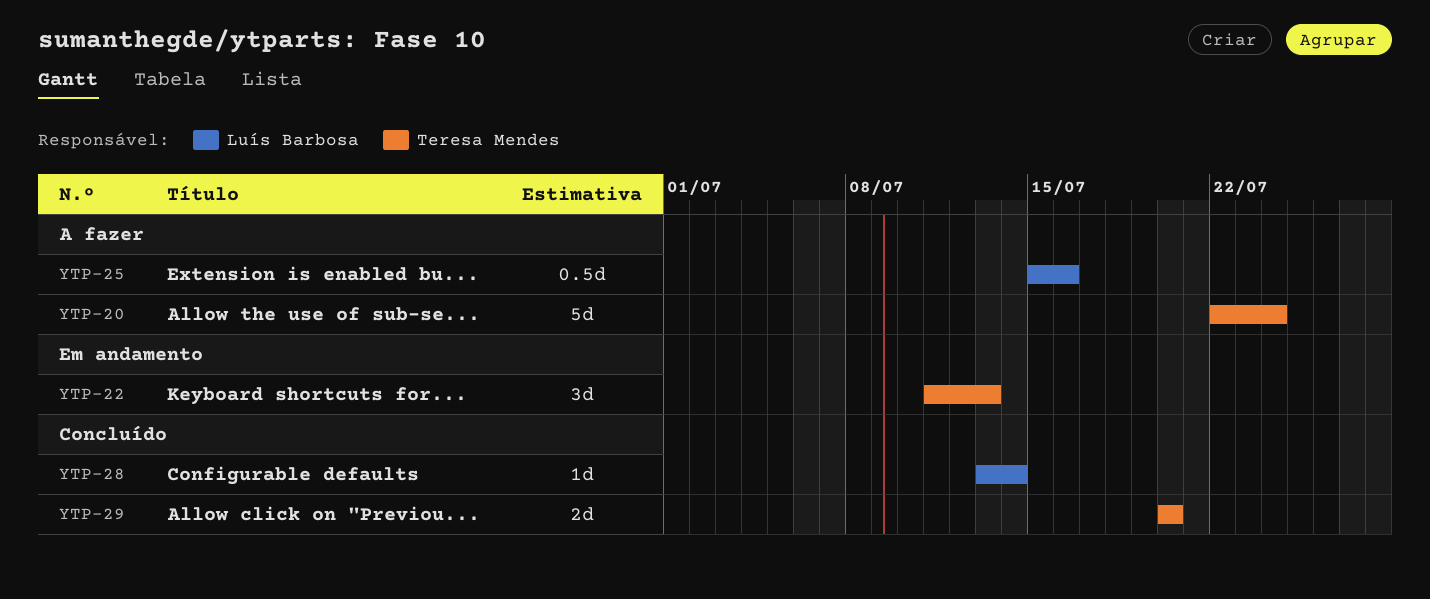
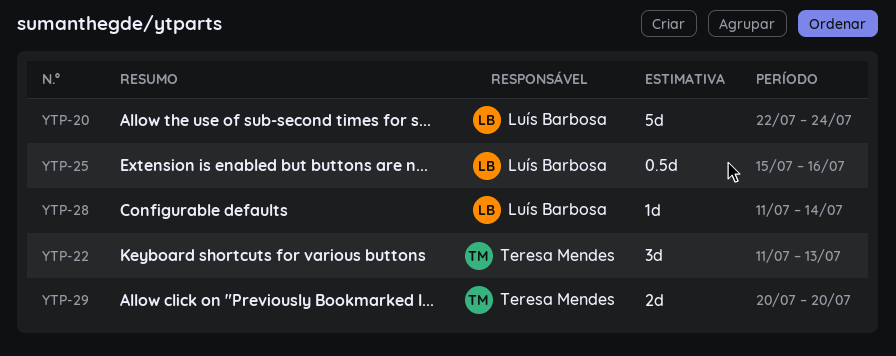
YTP-20, owner: Teresa Mendes -> Luís Barbosa
YTP-28, start: Jul 13 -> Jul 11

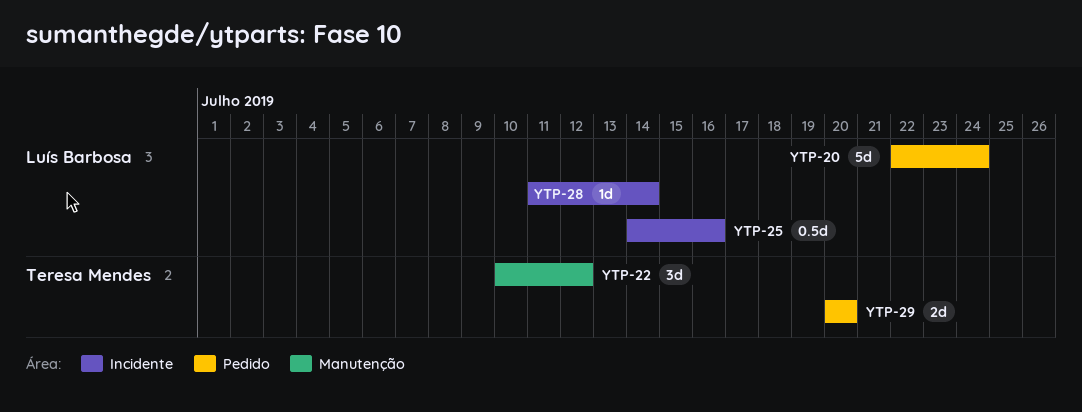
YTP-22, start: Jul 11 -> Jul 10
YTP-22, due: Jul 13 -> Jul 12
YTP-25, start: Jul 15 -> Jul 14

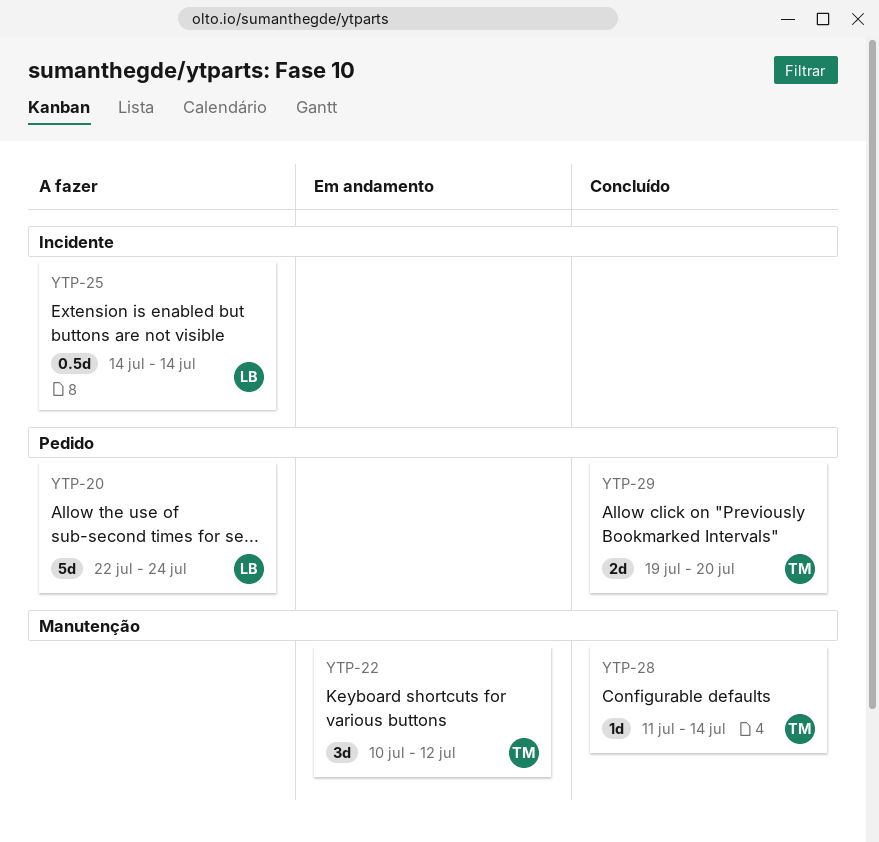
YTP-25, due: Jul 16 -> Jul 14
YTP-28, owner: Luís Barbosa -> Teresa Mendes
YTP-28, label: Incidente -> Manutenção
YTP-29, start: Jul 20 -> Jul 19

